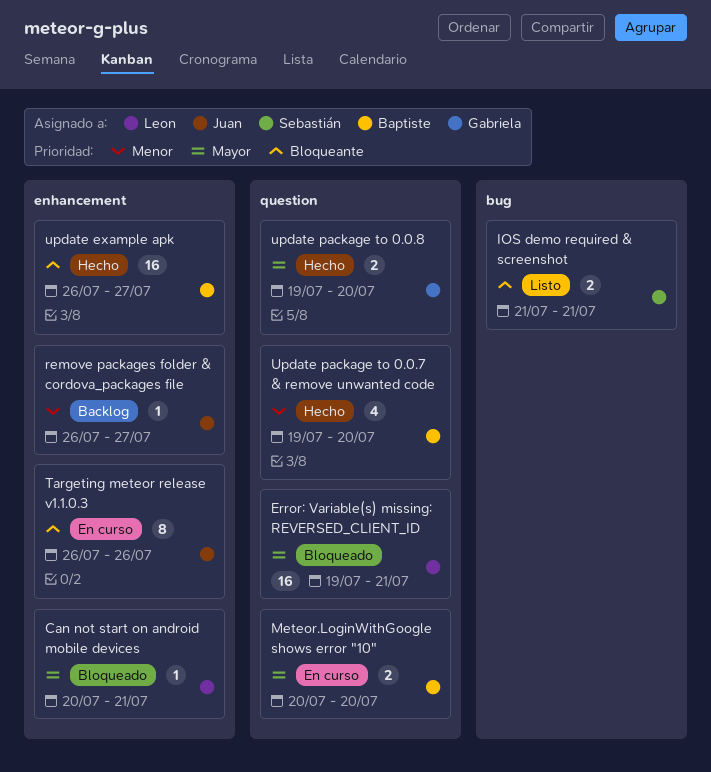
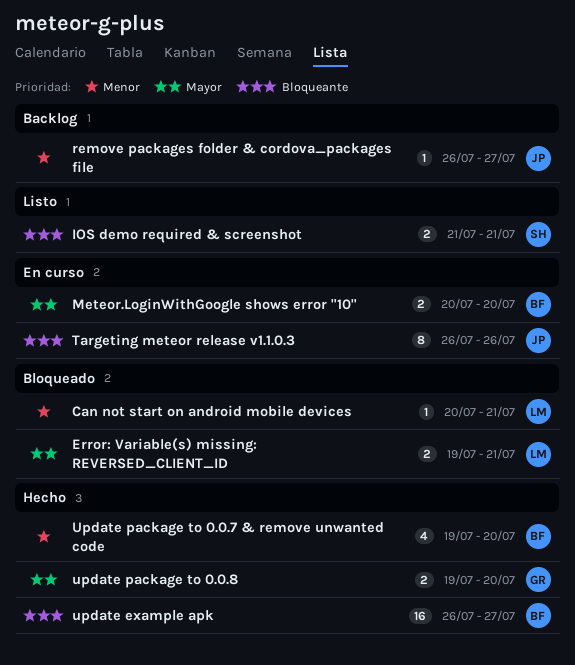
Can not start on android mobile devices, priority: Mayor -> Menor
Error: Variable(s) missing: REVERSED_CLIENT_ID, estimate: 16 -> 2

